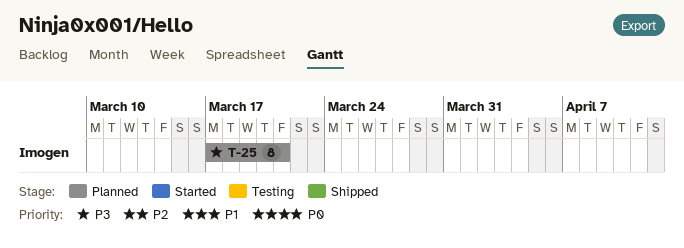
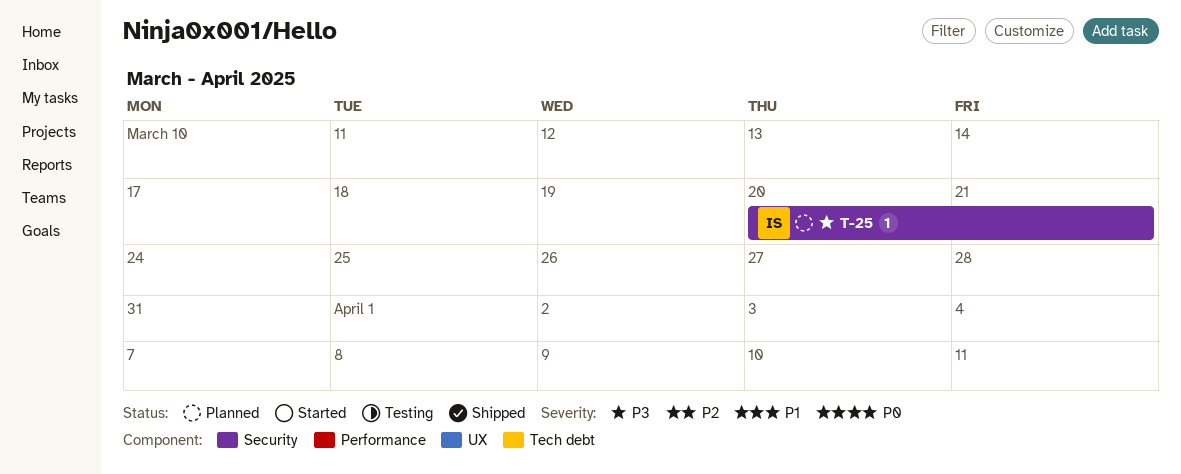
T-25, estimate: 8 -> 1
T-25, start: Mar 17 -> Mar 20

